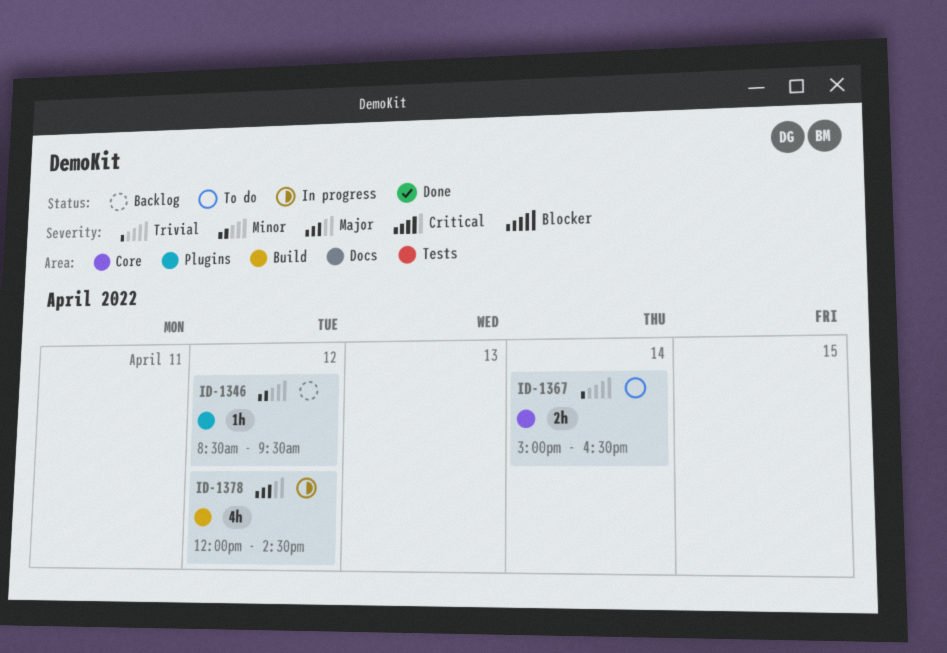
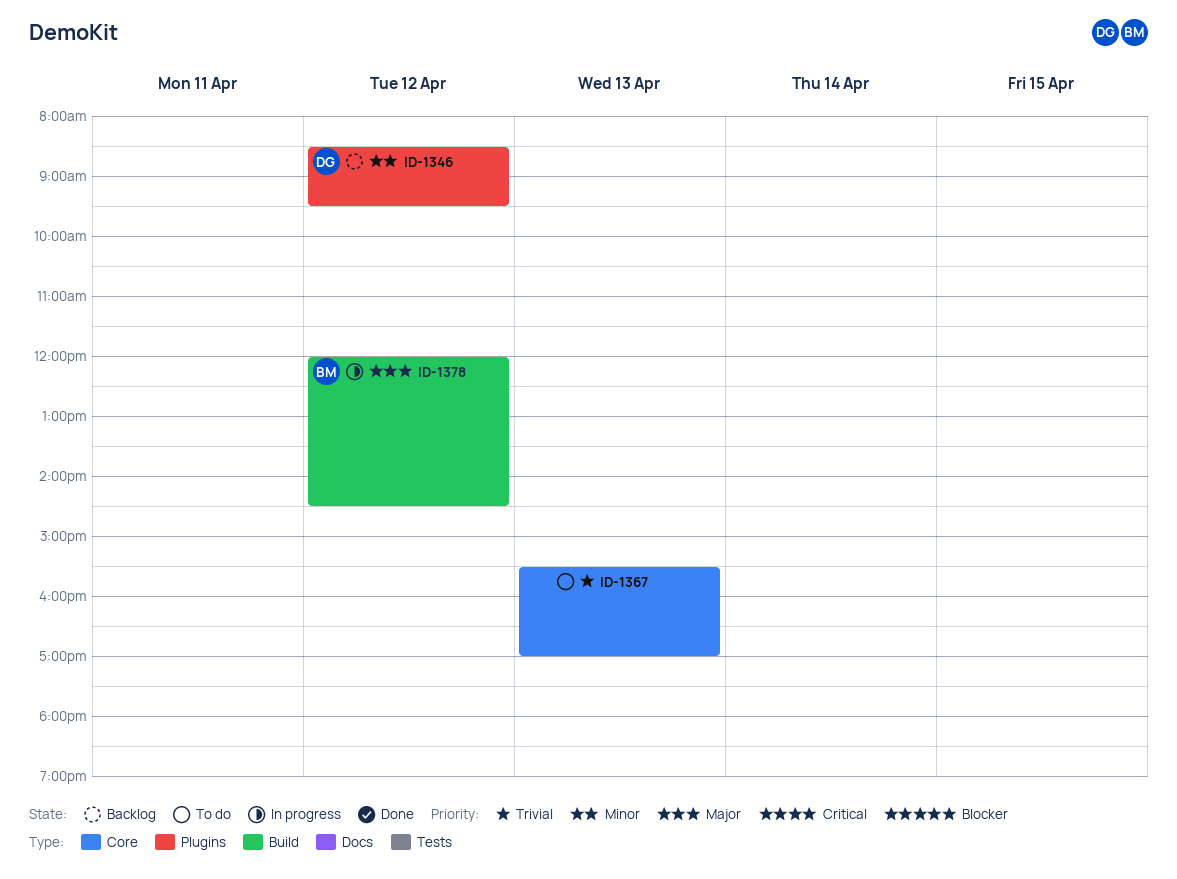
ID-1367, day: Apr 14 -> Apr 13
ID-1367, begins: 15:00 -> 15:30
ID-1367, ends: 16:30 -> 17:00

